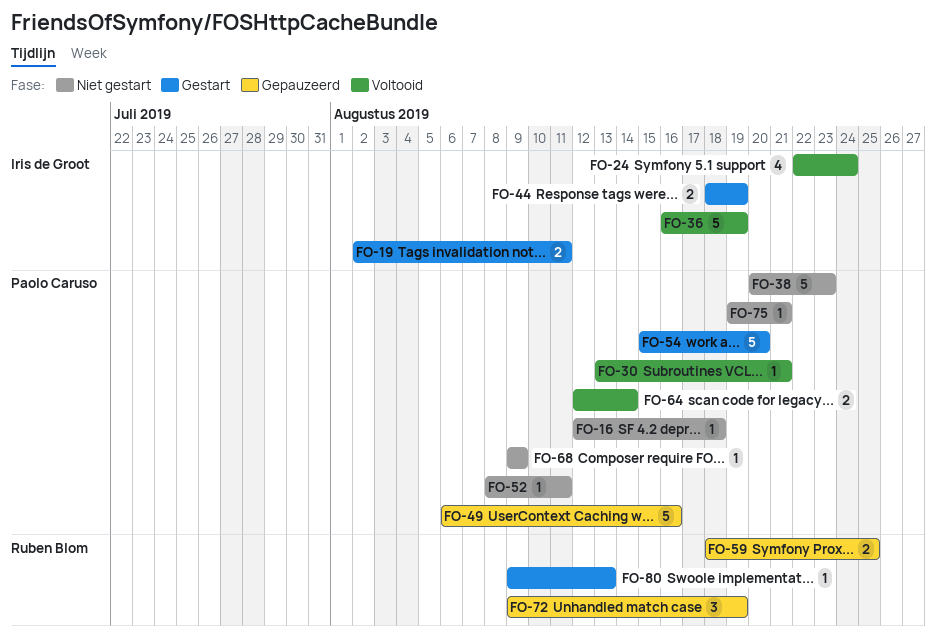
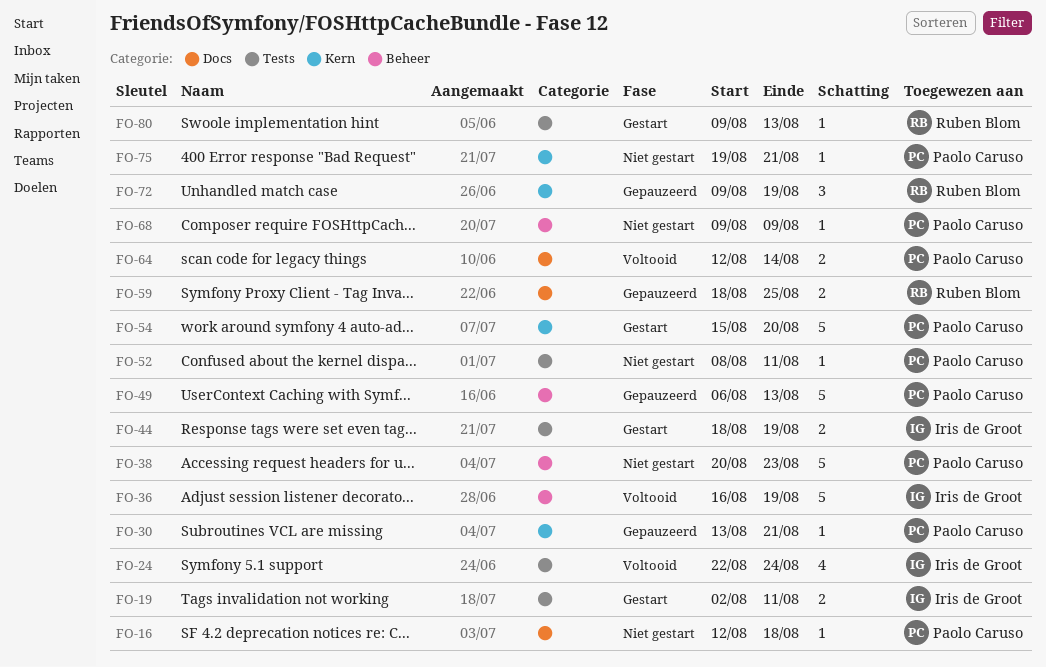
FO-30, status: Voltooid -> Gepauzeerd
FO-49, due: Aug 16 -> Aug 13

